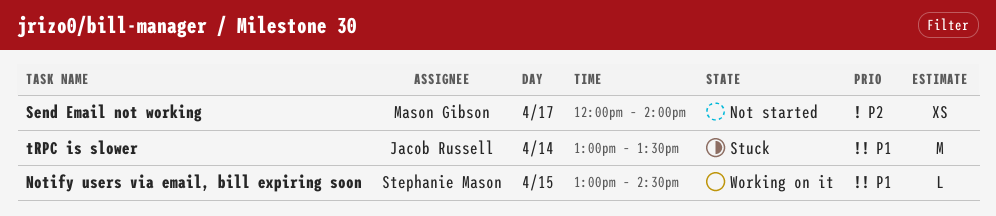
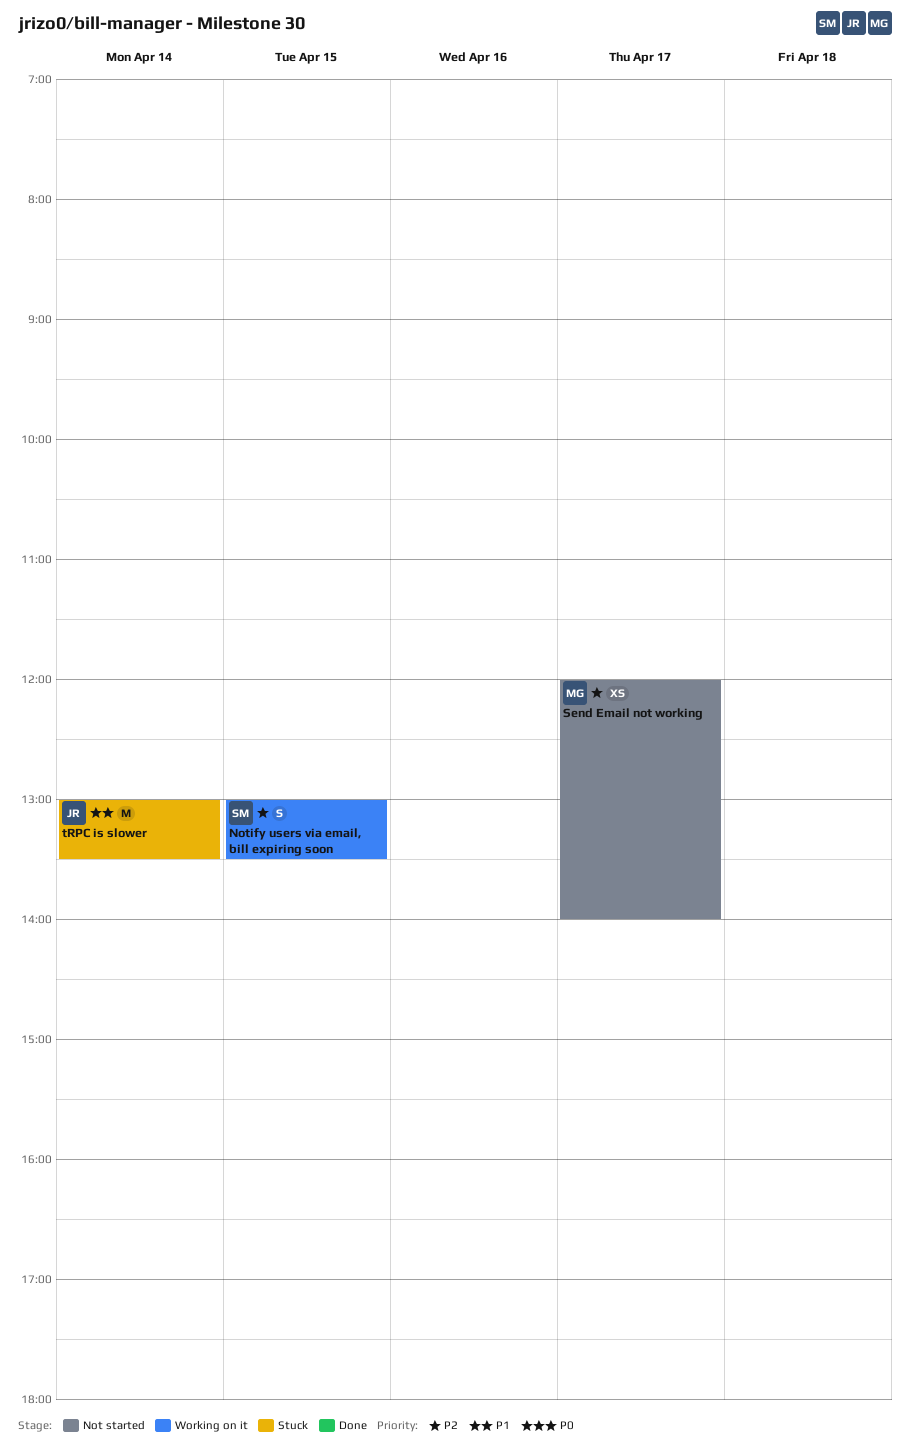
Notify users via email, bill expiring soon, priority: P1 -> P2
Notify users via email, bill expiring soon, estimate: L -> S
Notify users via email, bill expiring soon, ends: 14:30 -> 13:30

